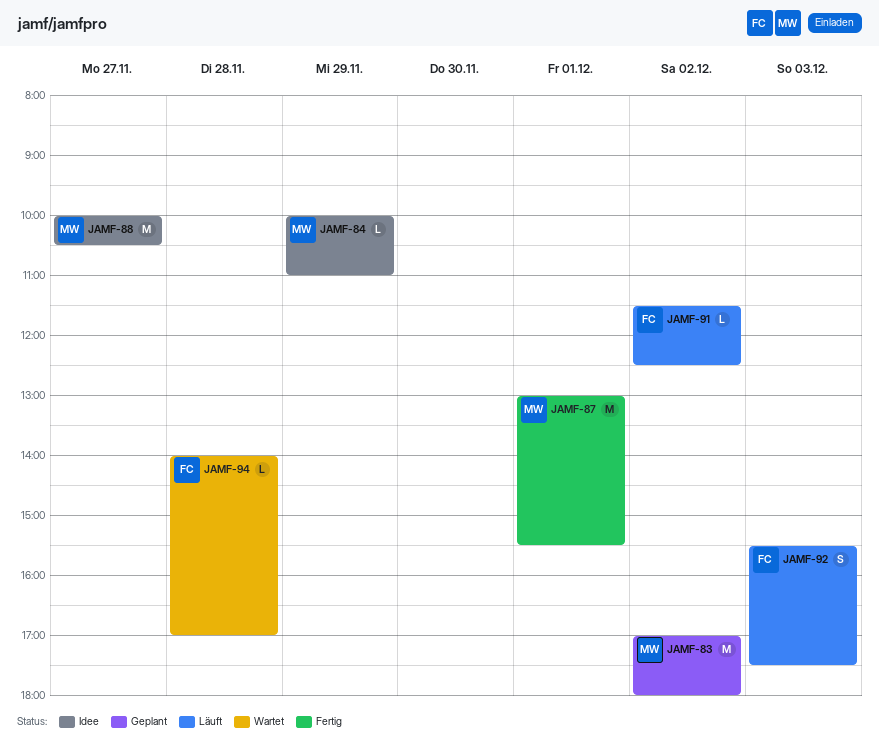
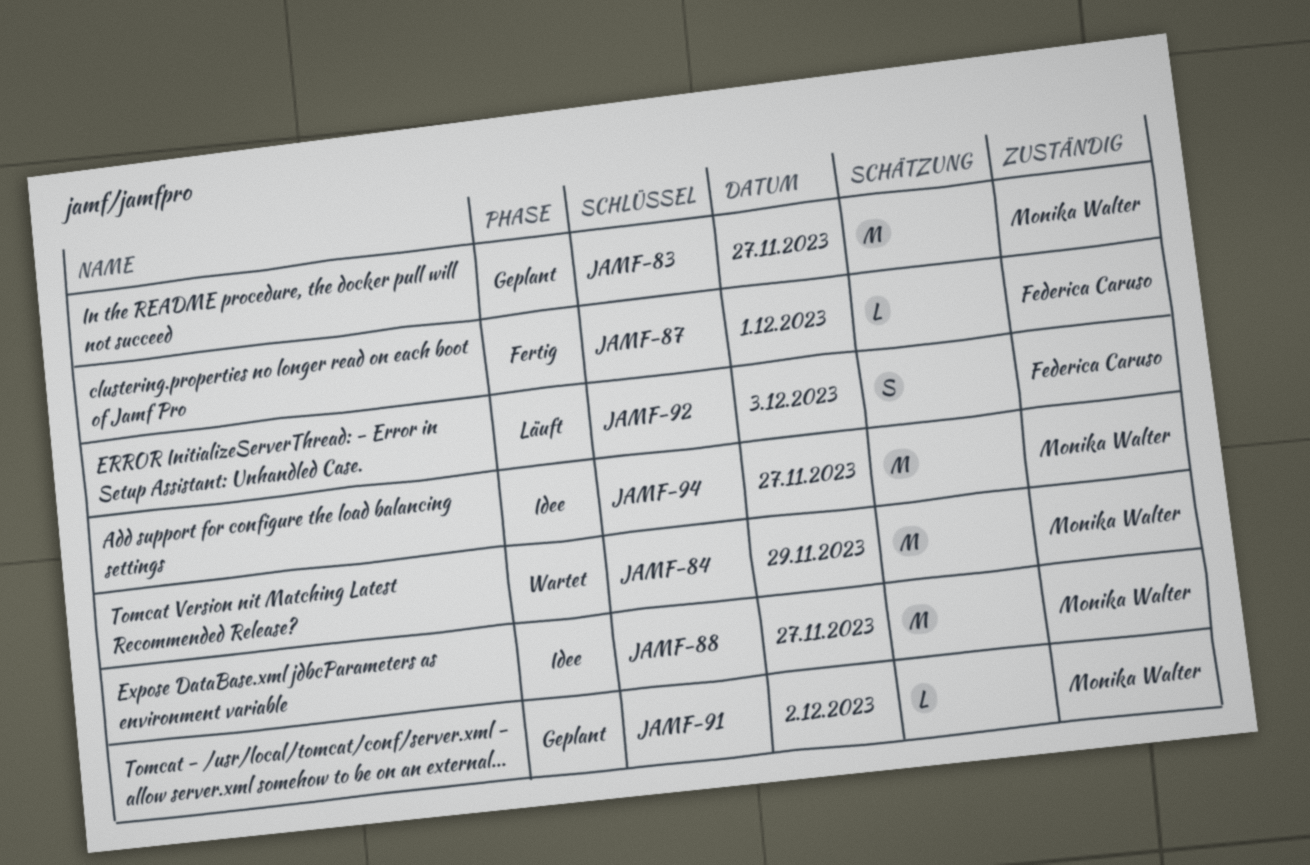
JAMF-83, day: Dec 2 -> Nov 27
JAMF-84, status: Idee -> Wartet
JAMF-84, estimate: L -> M
JAMF-87, owner: Monika Walter -> Federica Caruso
JAMF-87, estimate: M -> L
JAMF-91, status: Läuft -> Geplant
JAMF-91, owner: Federica Caruso -> Monika Walter
JAMF-94, status: Wartet -> Idee
JAMF-94, owner: Federica Caruso -> Monika Walter
JAMF-94, estimate: L -> M
JAMF-94, day: Nov 28 -> Nov 27

